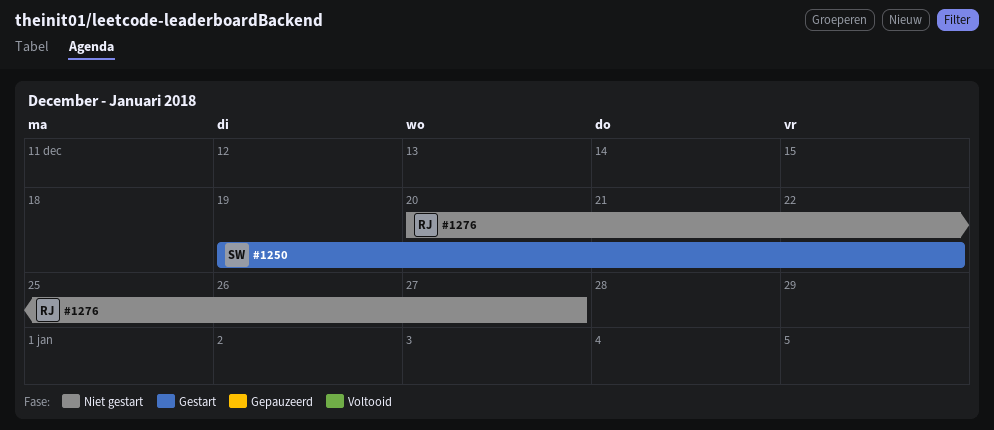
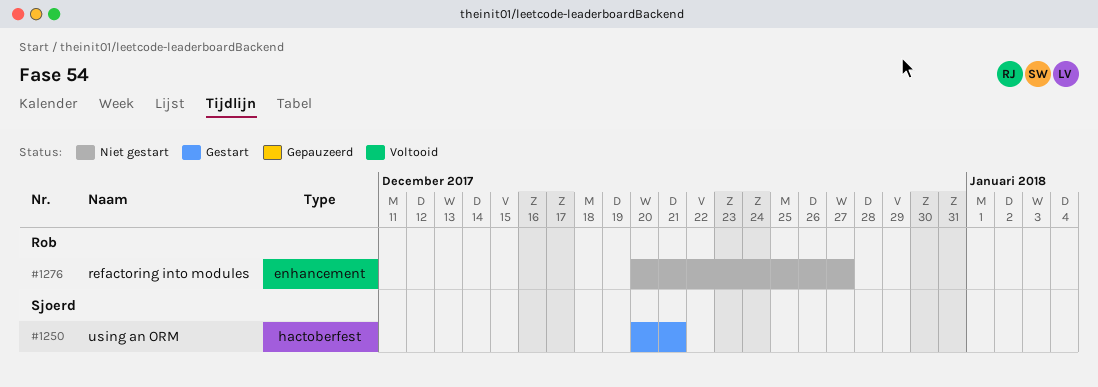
#1250, start: Dec 19 -> Dec 20
#1250, due: Dec 22 -> Dec 21

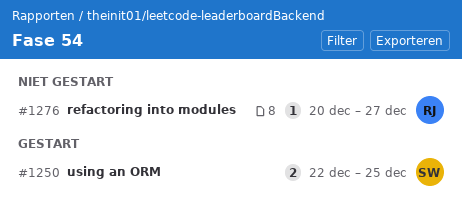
#1250, start: Dec 20 -> Dec 22
#1250, due: Dec 21 -> Dec 25

